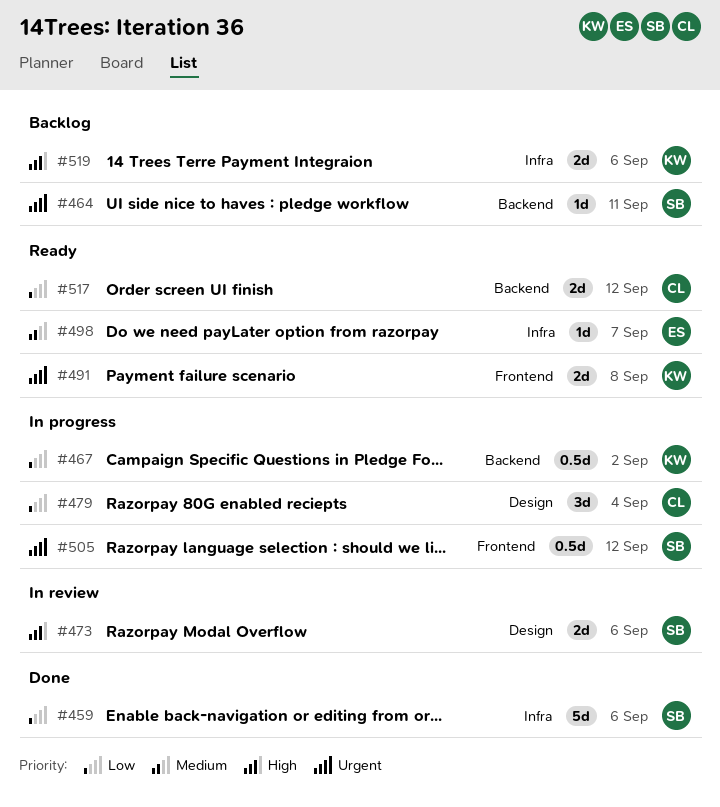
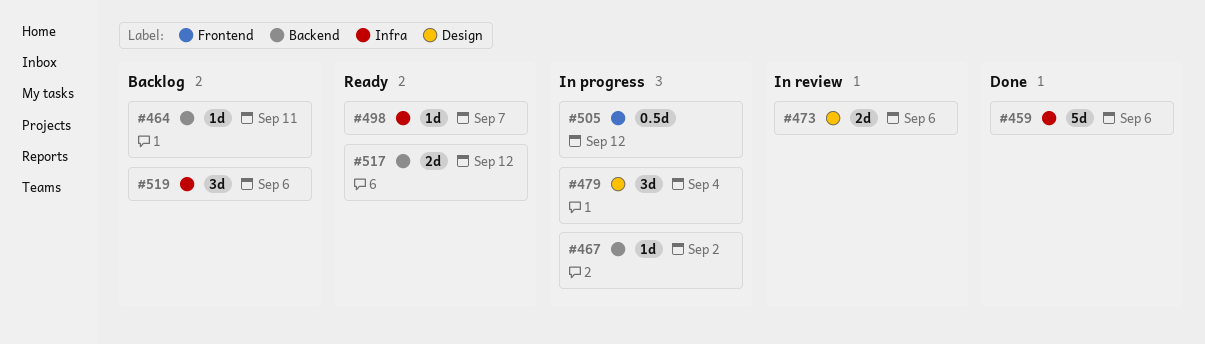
#467, estimate: 0.5d -> 1d
#491: present -> none
#519, estimate: 2d -> 3d

